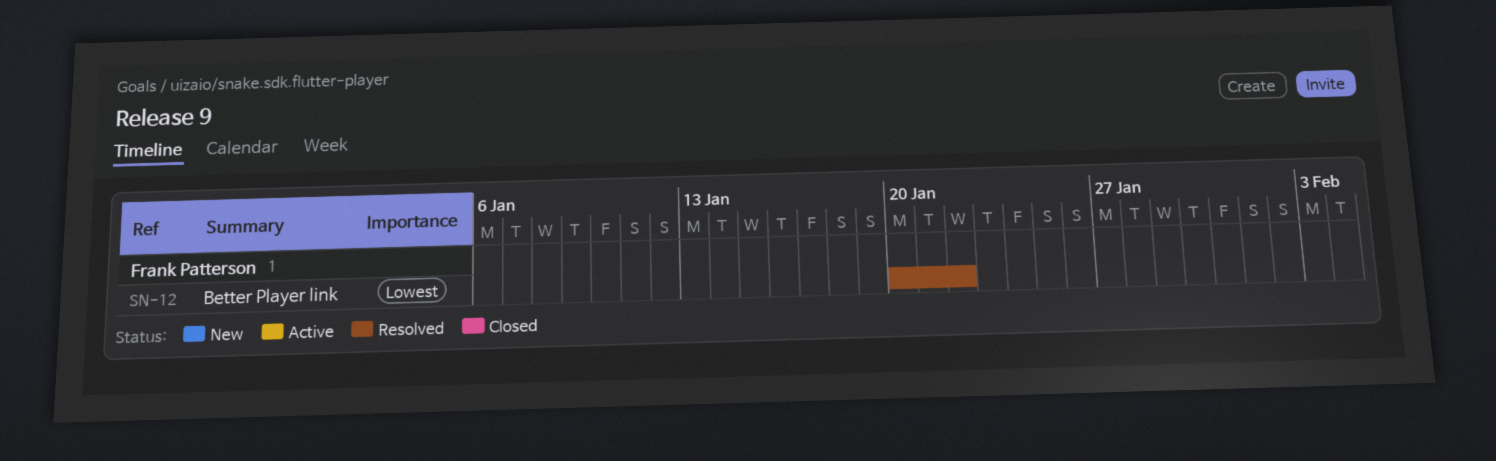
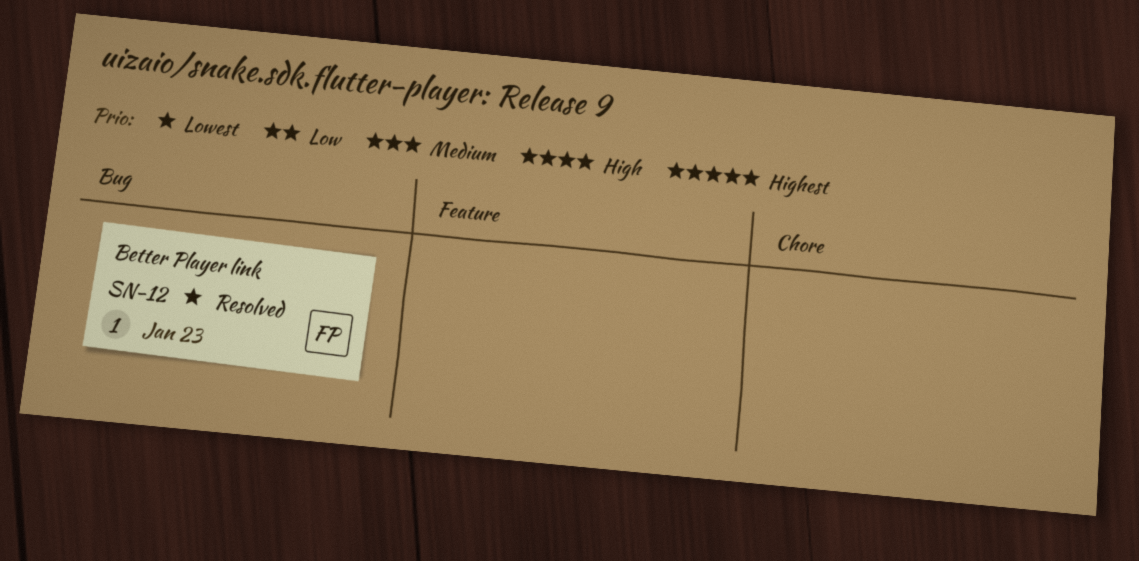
SN-12, due: Jan 22 -> Jan 23

